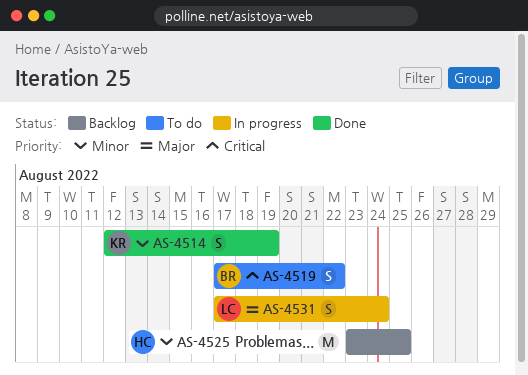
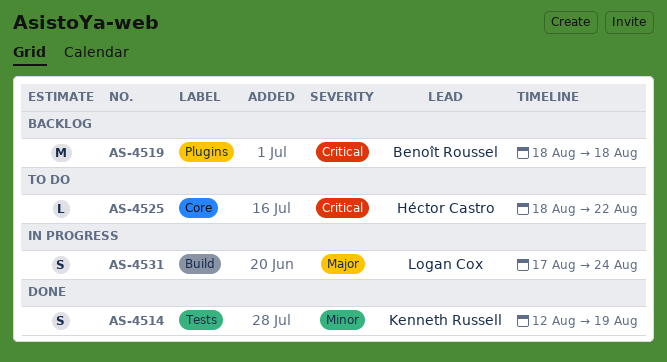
AS-4519, status: To do -> Backlog
AS-4519, estimate: S -> M
AS-4519, start: Aug 17 -> Aug 18
AS-4519, due: Aug 22 -> Aug 18
AS-4525, status: Backlog -> To do
AS-4525, priority: Minor -> Critical
AS-4525, estimate: M -> L
AS-4525, start: Aug 23 -> Aug 18
AS-4525, due: Aug 25 -> Aug 22

